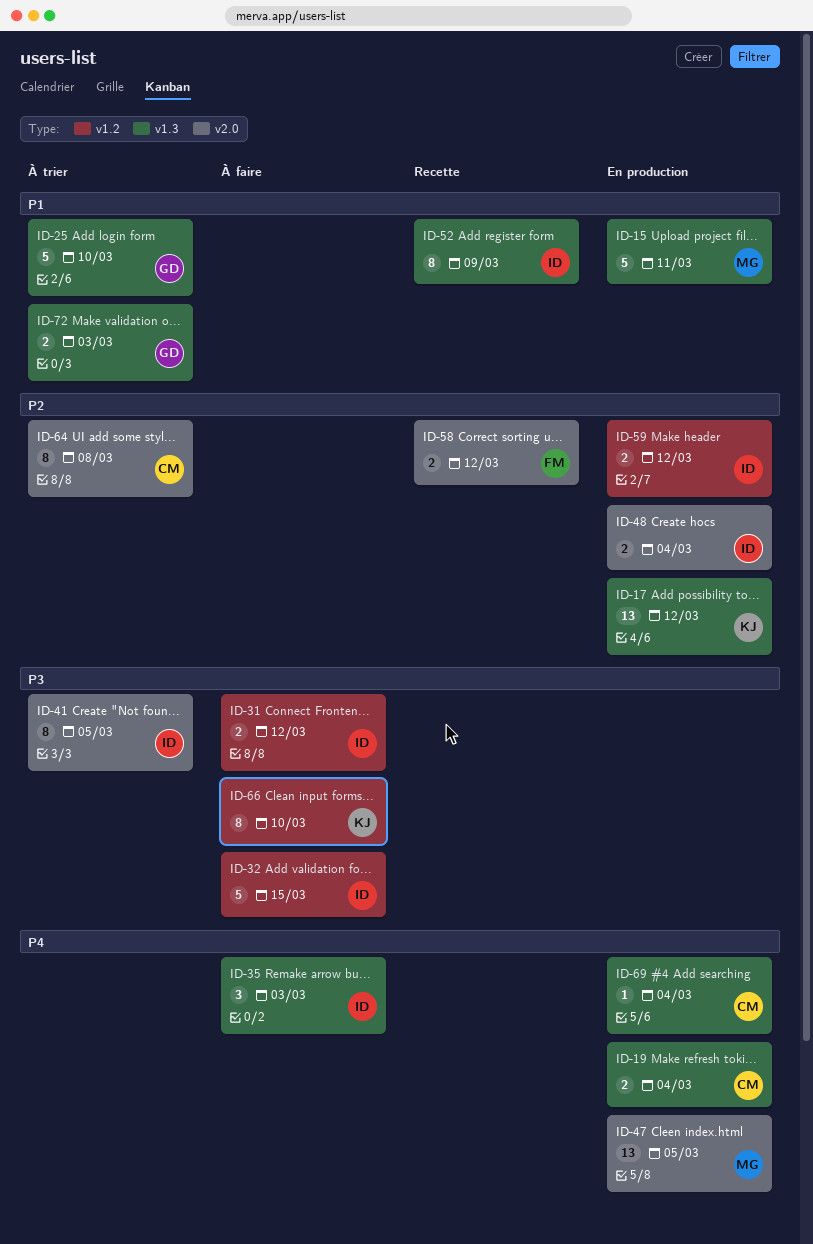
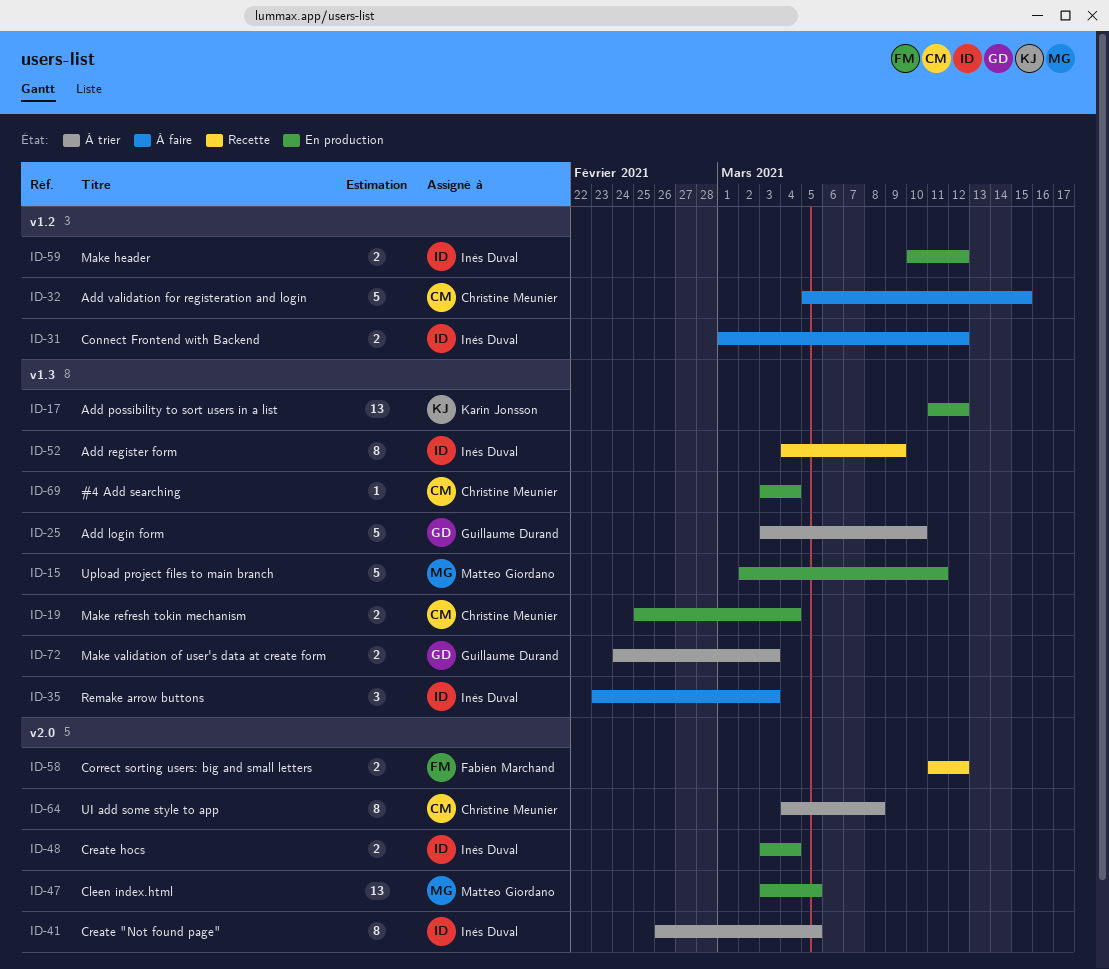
ID-32, owner: Inès Duval -> Christine Meunier
ID-66: present -> none

